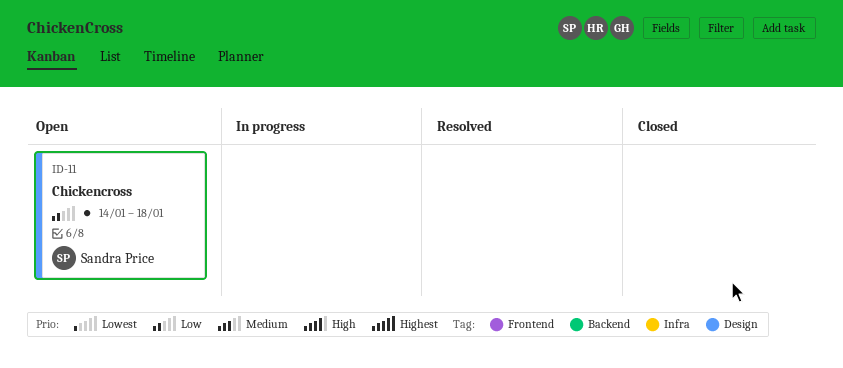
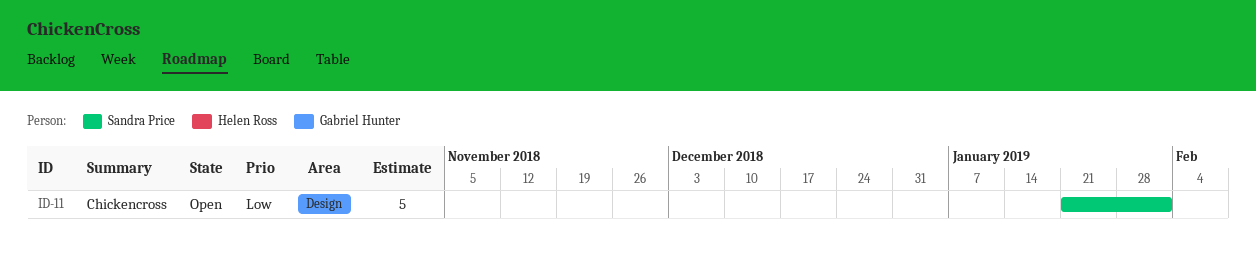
ID-11, estimate: 1 -> 5
ID-11, start: Jan 14 -> Jan 21
ID-11, due: Jan 18 -> Feb 1

